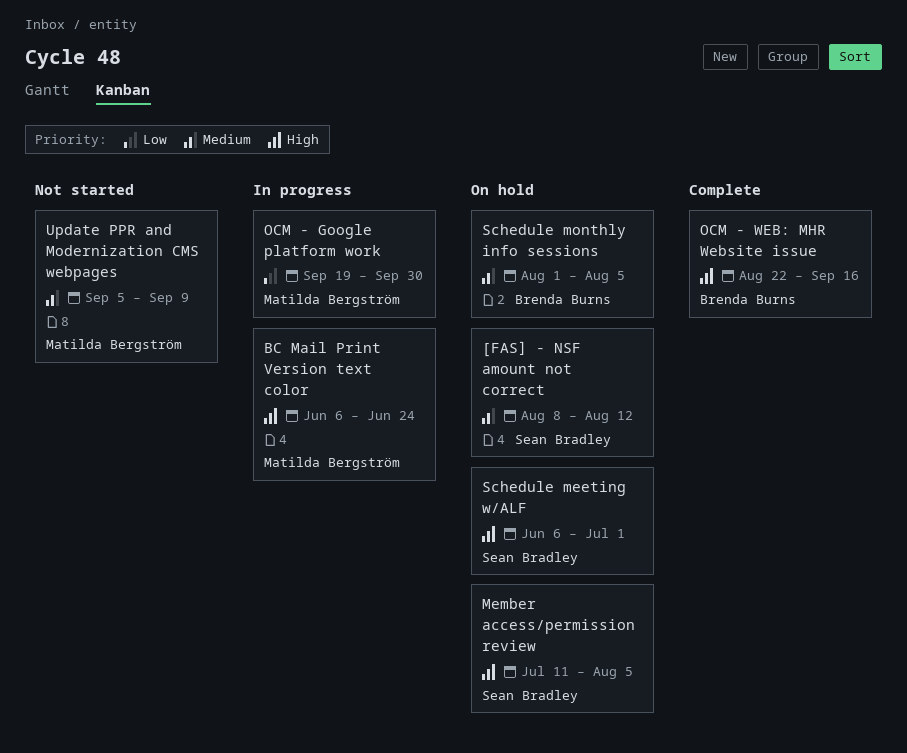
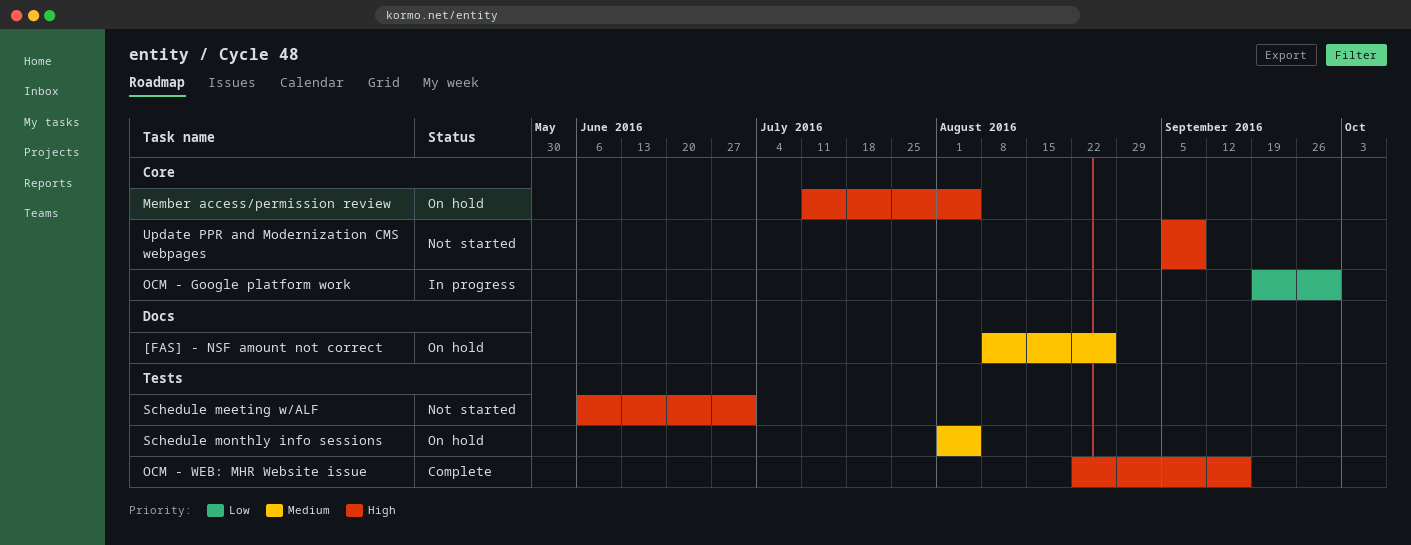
[FAS] - NSF amount not correct, due: Aug 12 -> Aug 26
BC Mail Print Version text color: present -> none
Schedule meeting w/ALF, status: On hold -> Not started
Update PPR and Modernization CMS webpages, priority: Medium -> High

